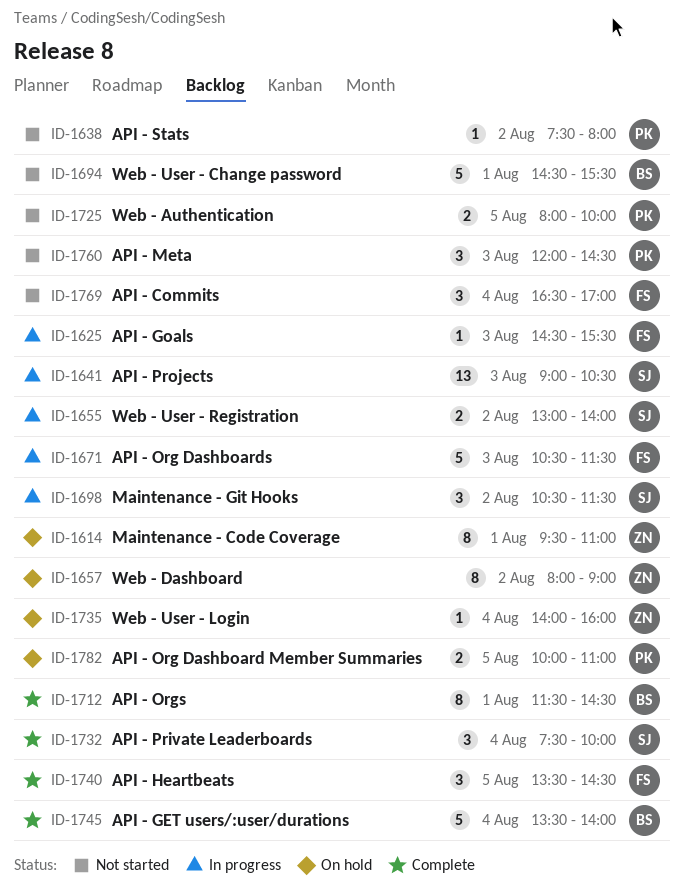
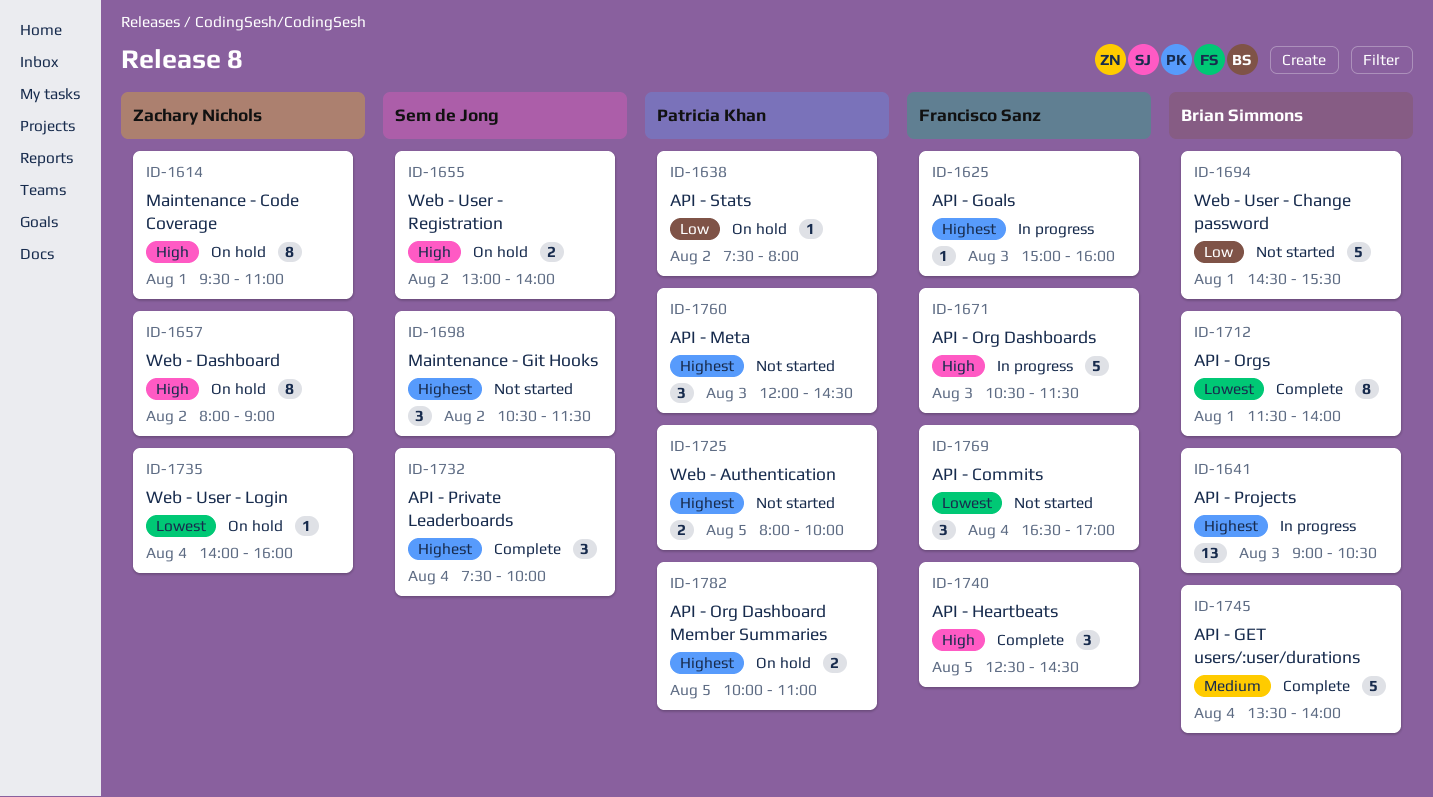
ID-1625, begins: 14:30 -> 15:00
ID-1625, ends: 15:30 -> 16:00
ID-1638, status: Not started -> On hold
ID-1641, owner: Sem de Jong -> Brian Simmons
ID-1655, status: In progress -> On hold
ID-1698, status: In progress -> Not started
ID-1712, ends: 14:30 -> 14:00
ID-1740, begins: 13:30 -> 12:30

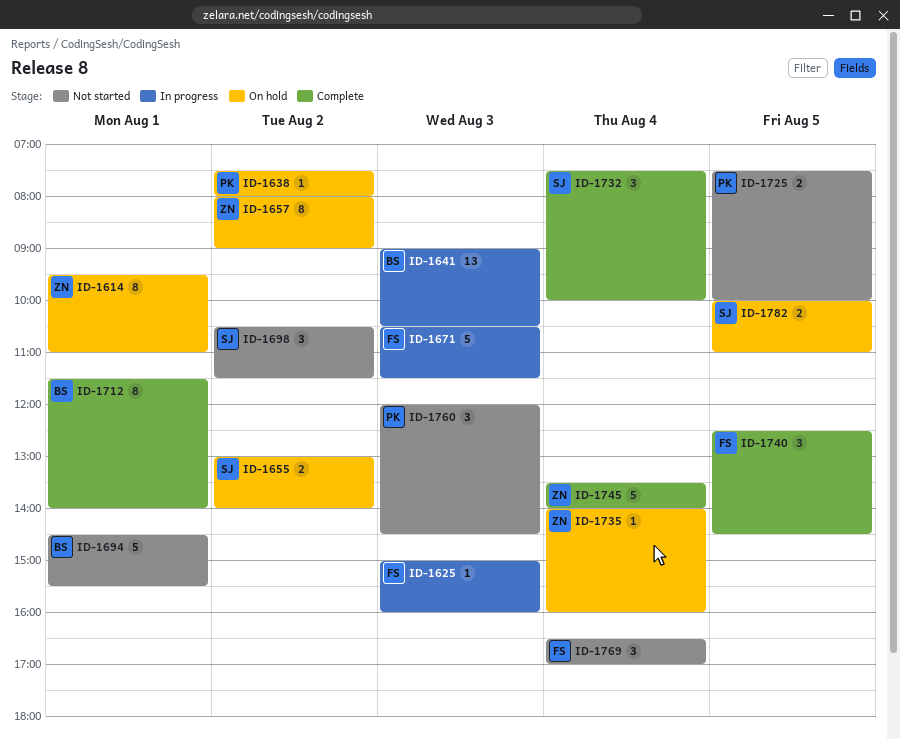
ID-1725, begins: 08:00 -> 07:30
ID-1745, owner: Brian Simmons -> Zachary Nichols
ID-1782, owner: Patricia Khan -> Sem de Jong

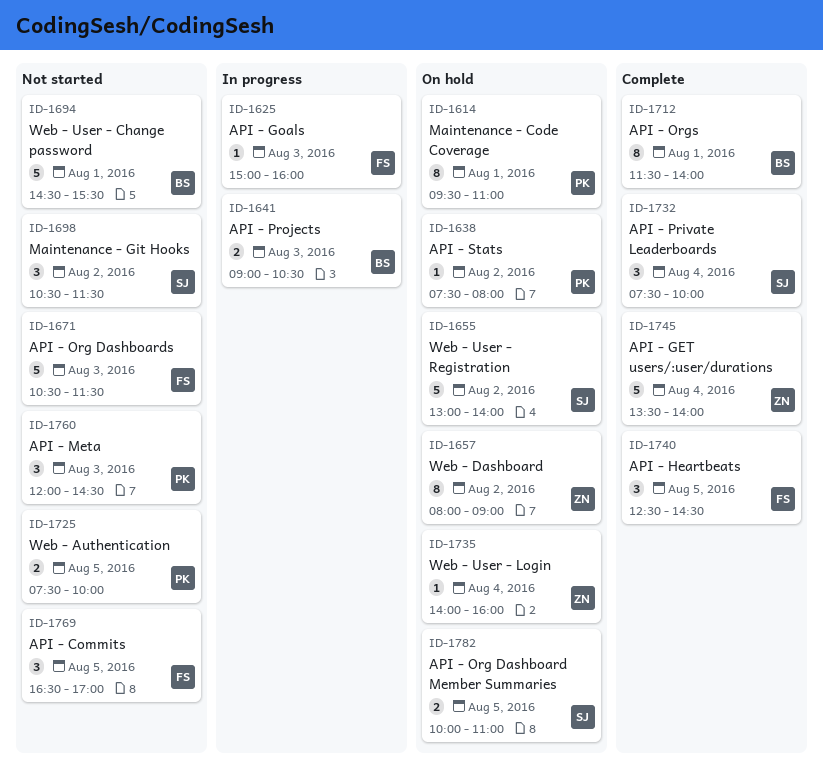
ID-1614, owner: ZN -> PK
ID-1641, estimate: 13 -> 2
ID-1655, estimate: 2 -> 5
ID-1671, status: In progress -> Not started
ID-1769, day: Aug 4 -> Aug 5

